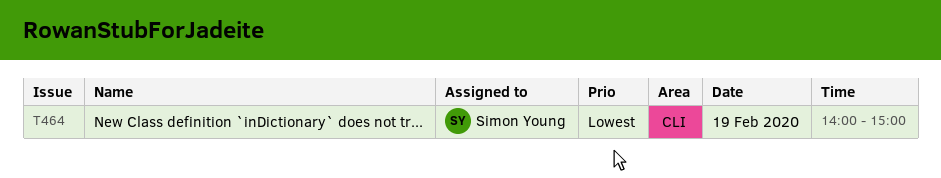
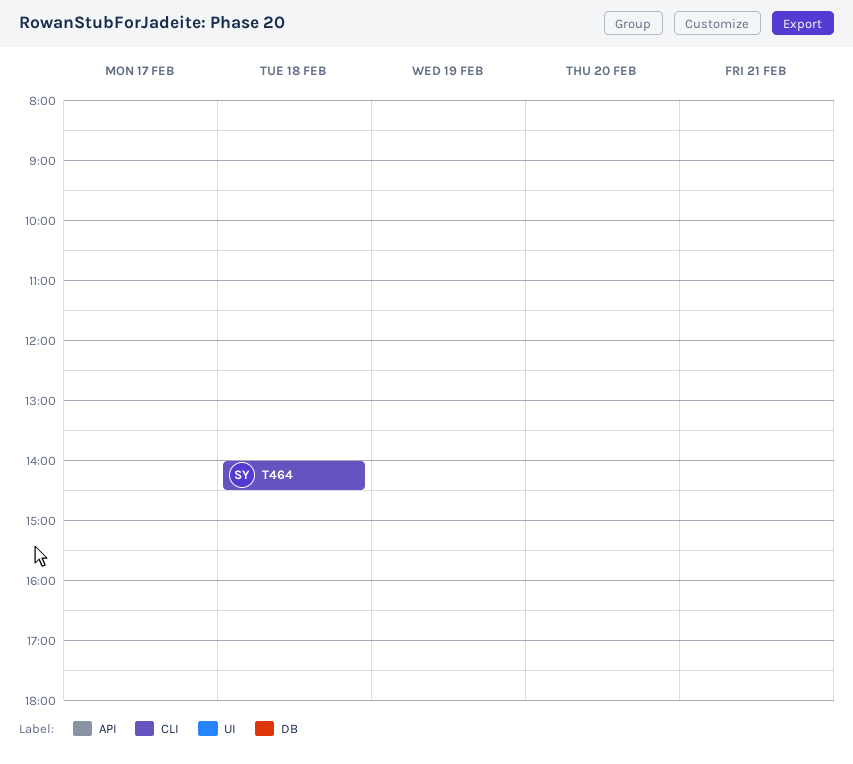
T464, day: Feb 19 -> Feb 18
T464, ends: 15:00 -> 14:30

